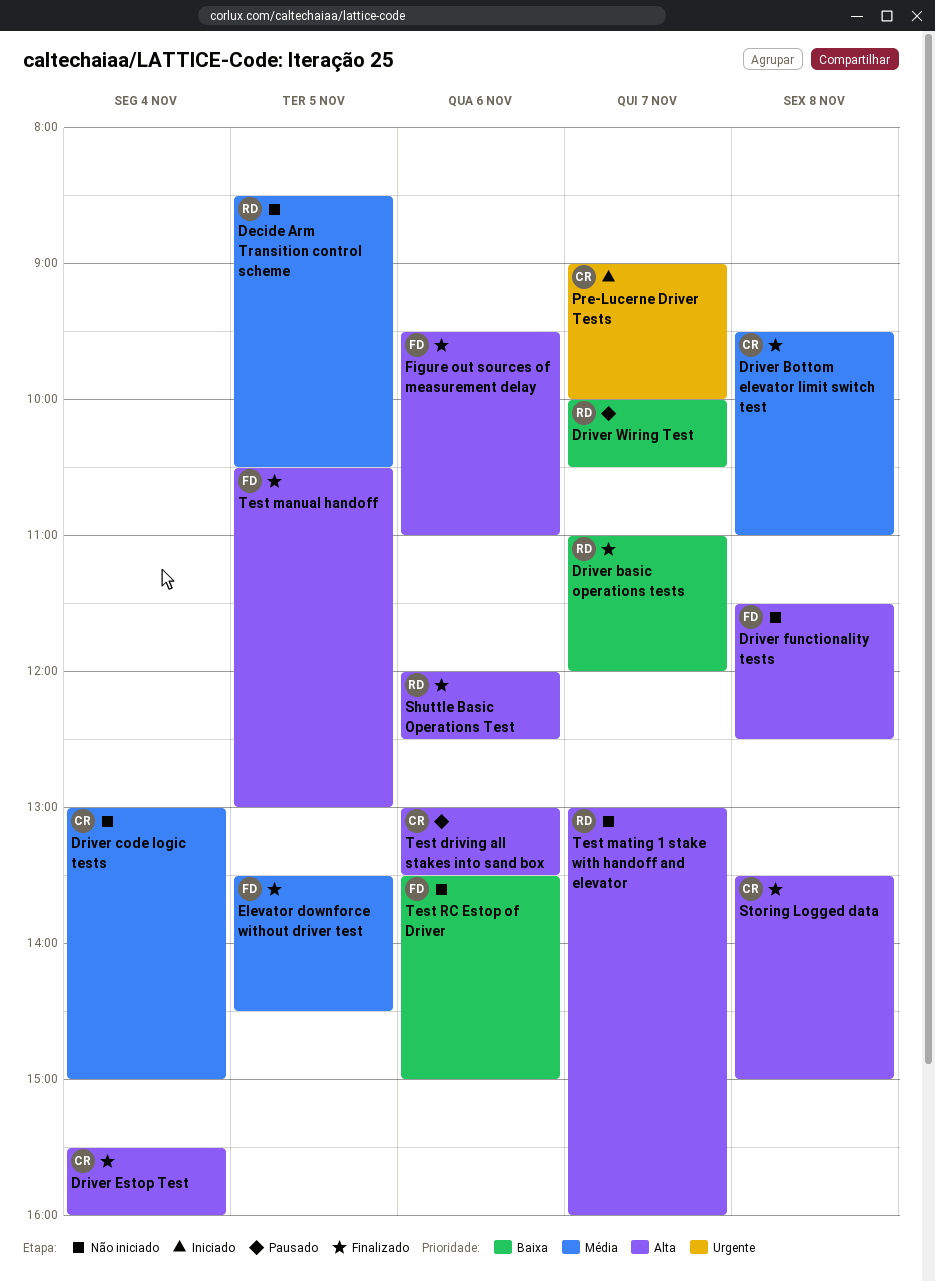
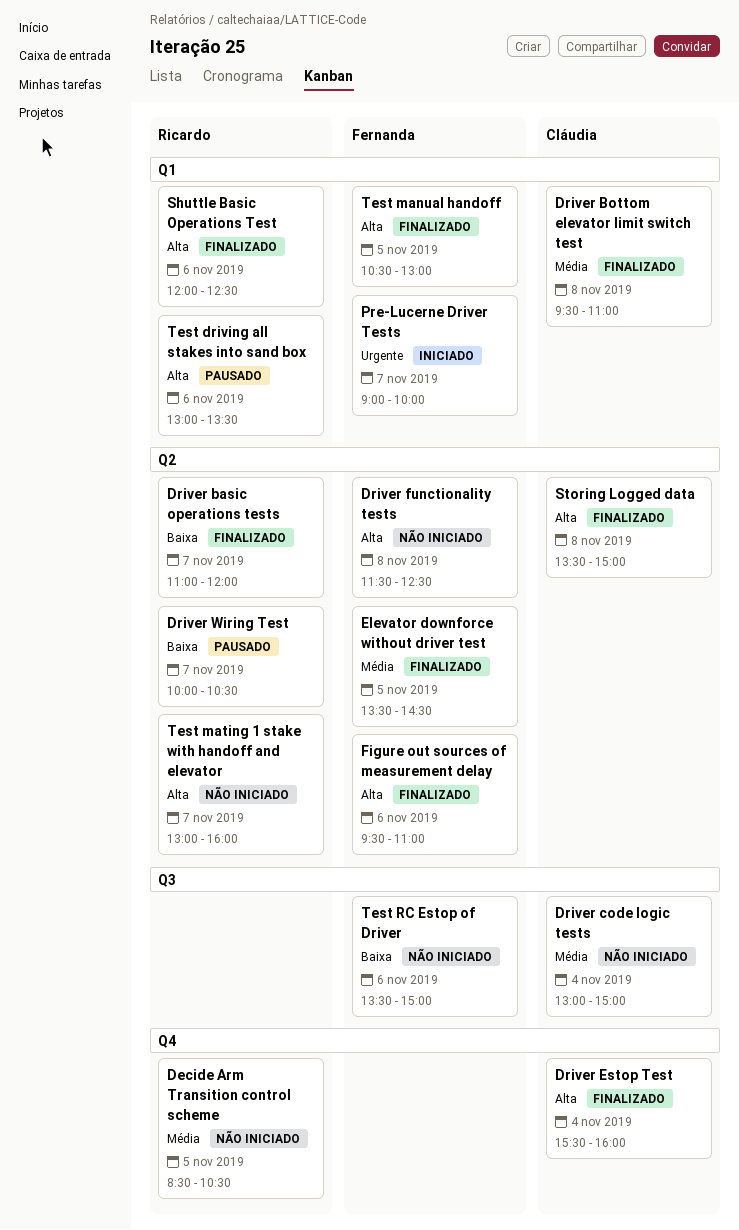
Pre-Lucerne Driver Tests, owner: Cláudia -> Fernanda
Test driving all stakes into sand box, owner: Cláudia -> Ricardo

